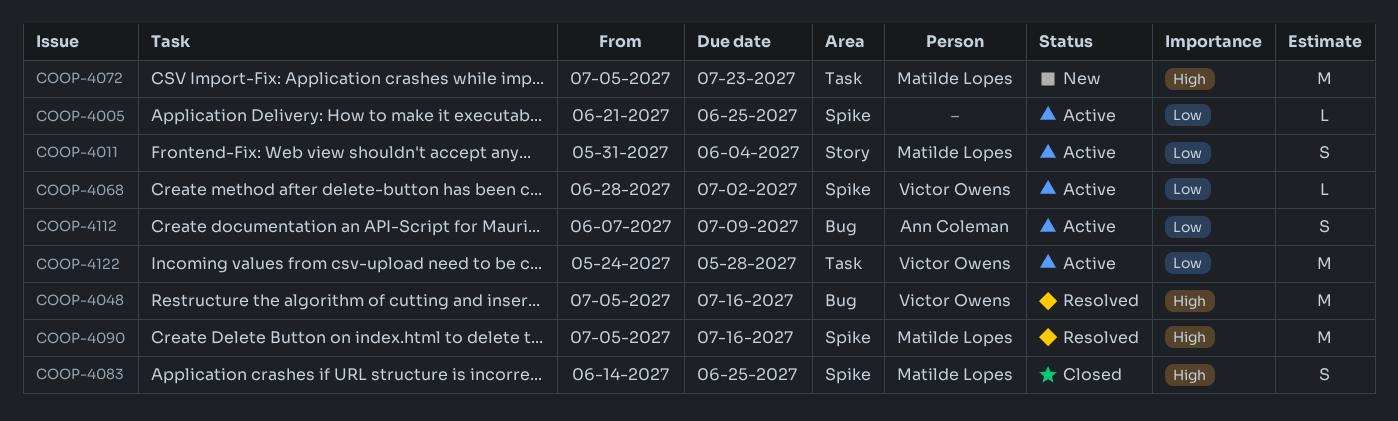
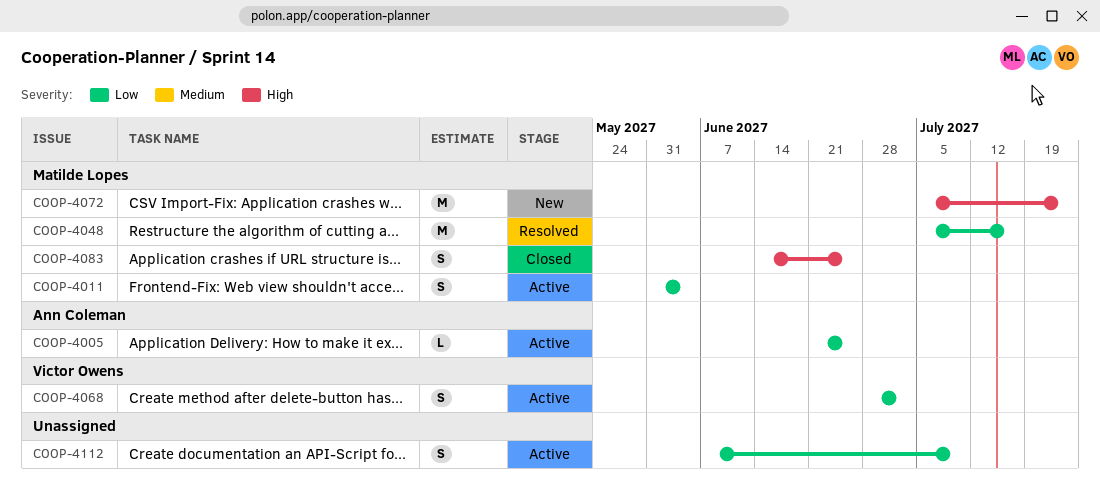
COOP-4005, owner: none -> Ann Coleman
COOP-4048, owner: Victor Owens -> Matilde Lopes
COOP-4048, priority: High -> Low
COOP-4068, estimate: L -> S
COOP-4090: present -> none
COOP-4112, owner: Ann Coleman -> none
COOP-4122: present -> none

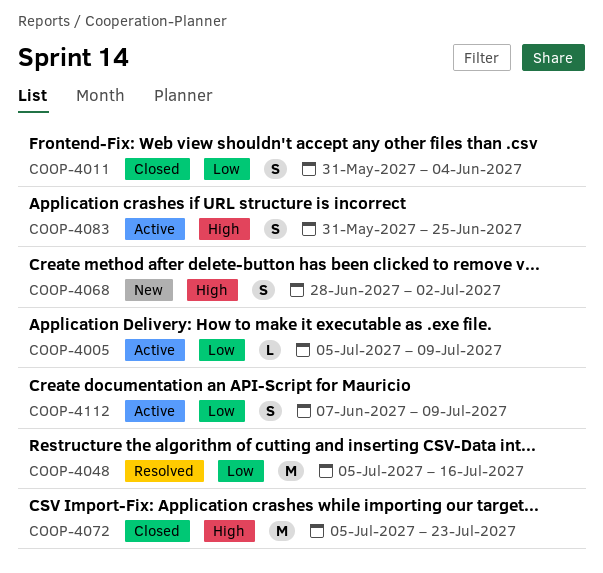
COOP-4005, start: Jun 21 -> Jul 5
COOP-4005, due: Jun 25 -> Jul 9
COOP-4011, status: Active -> Closed
COOP-4068, status: Active -> New
COOP-4068, priority: Low -> High
COOP-4072, status: New -> Closed
COOP-4083, status: Closed -> Active
COOP-4083, start: Jun 14 -> May 31

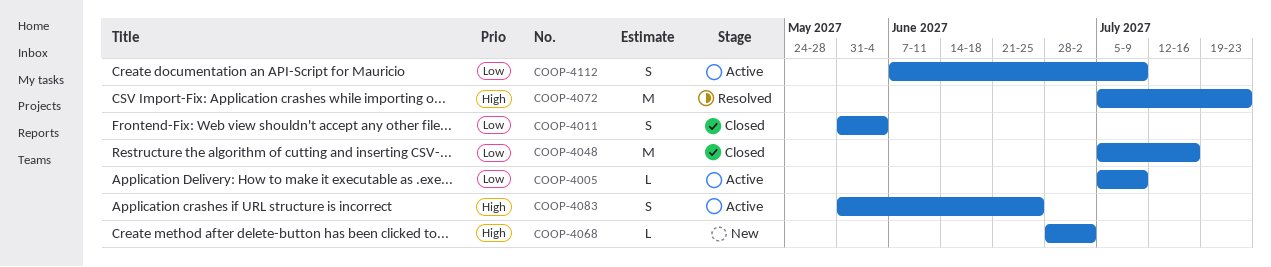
COOP-4048, status: Resolved -> Closed
COOP-4068, estimate: S -> L
COOP-4072, status: Closed -> Resolved

